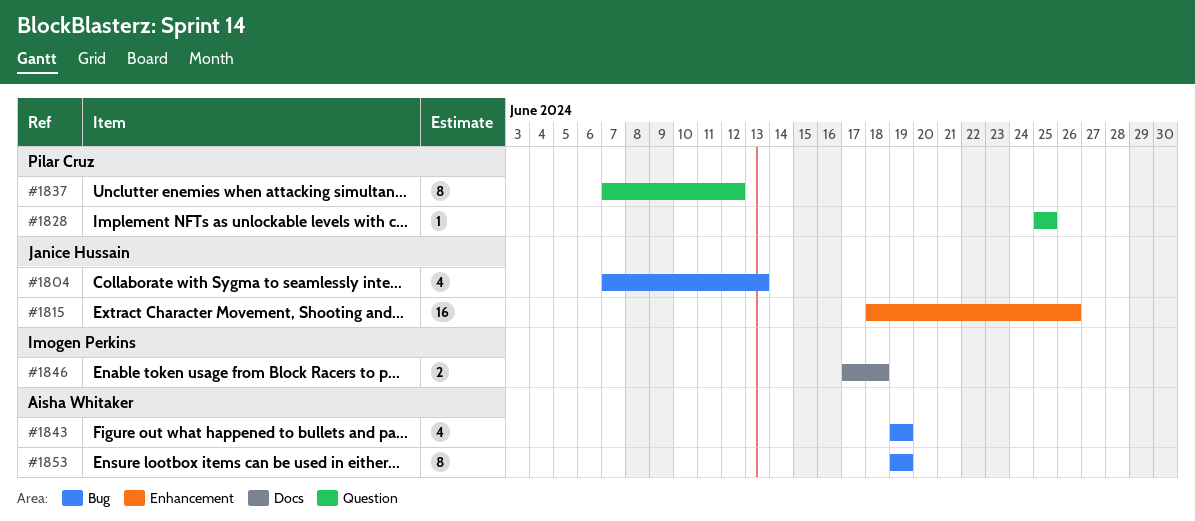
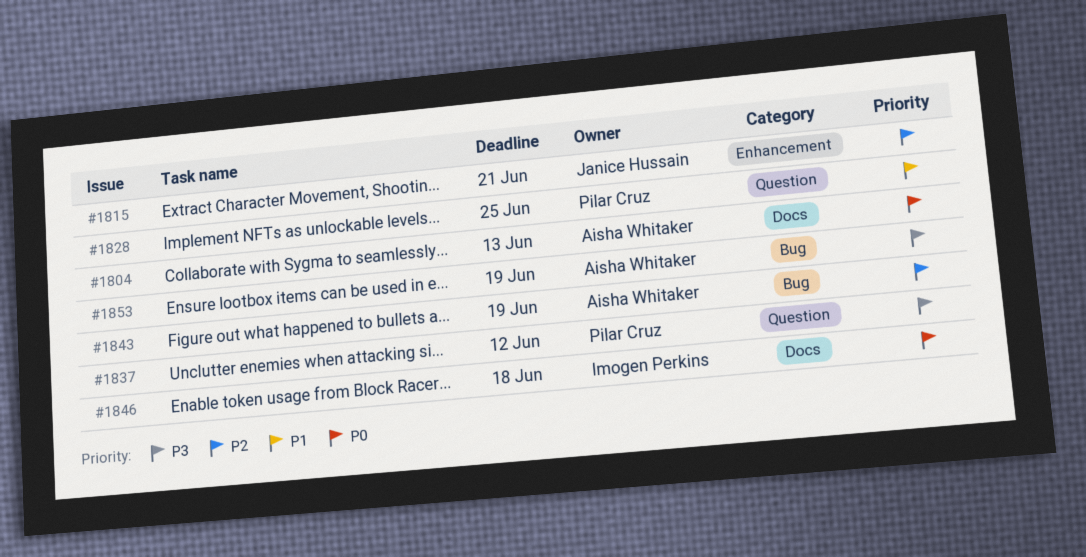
#1804, owner: Janice Hussain -> Aisha Whitaker
#1804, label: Bug -> Docs
#1815, due: Jun 26 -> Jun 21

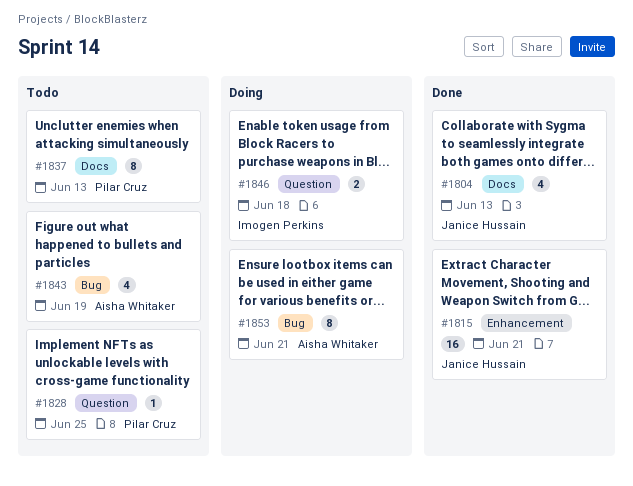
#1804, owner: Aisha Whitaker -> Janice Hussain
#1837, label: Question -> Docs
#1837, due: Jun 12 -> Jun 13
#1846, label: Docs -> Question
#1853, due: Jun 19 -> Jun 21

